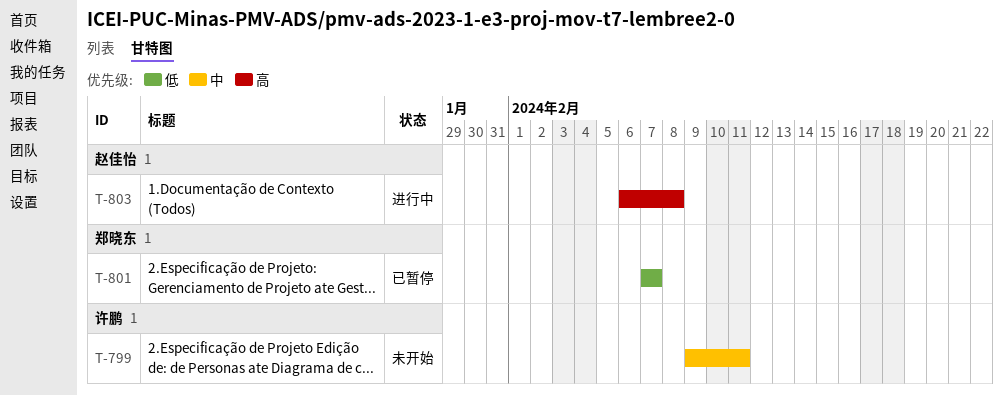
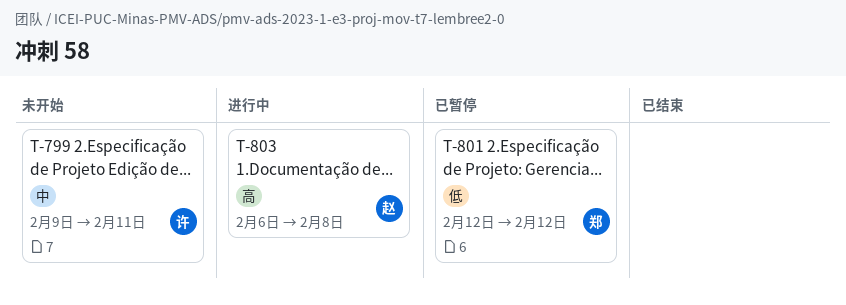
T-801, start: Feb 7 -> Feb 12
T-801, due: Feb 7 -> Feb 12

